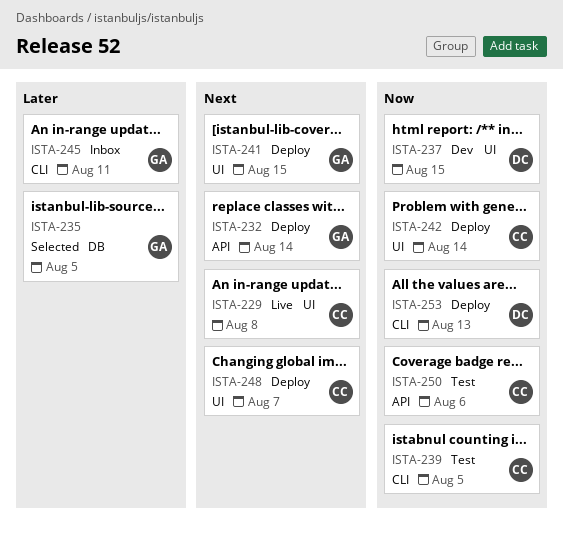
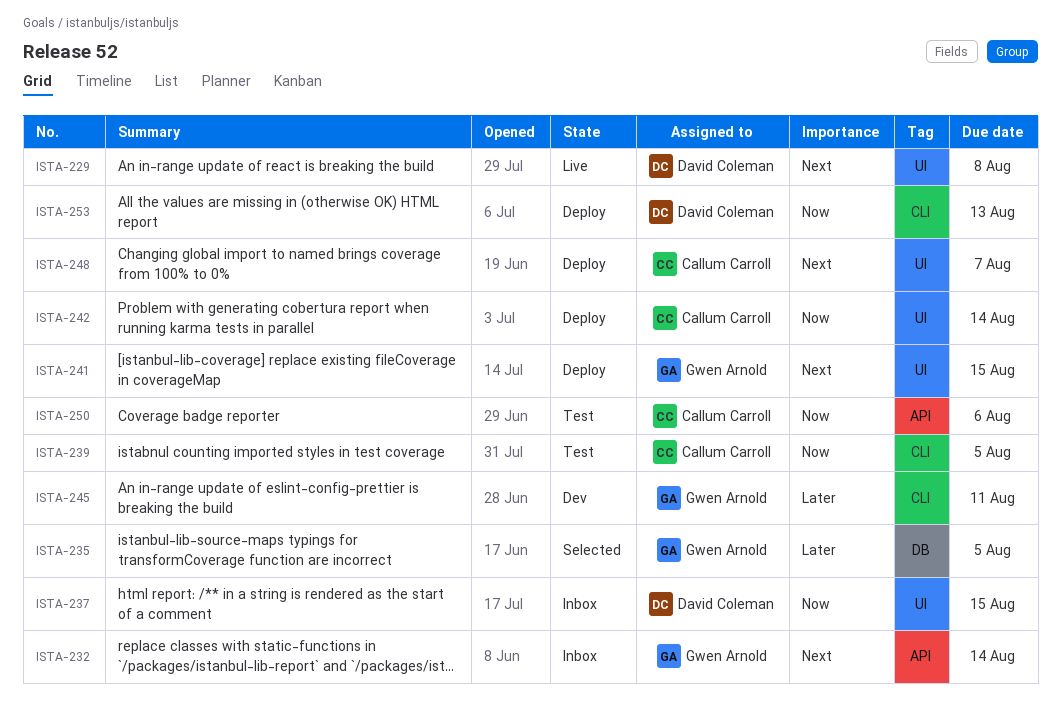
ISTA-229, owner: Callum Carroll -> David Coleman
ISTA-232, status: Deploy -> Inbox
ISTA-237, status: Dev -> Inbox
ISTA-245, status: Inbox -> Dev

